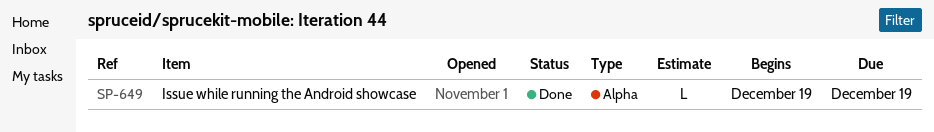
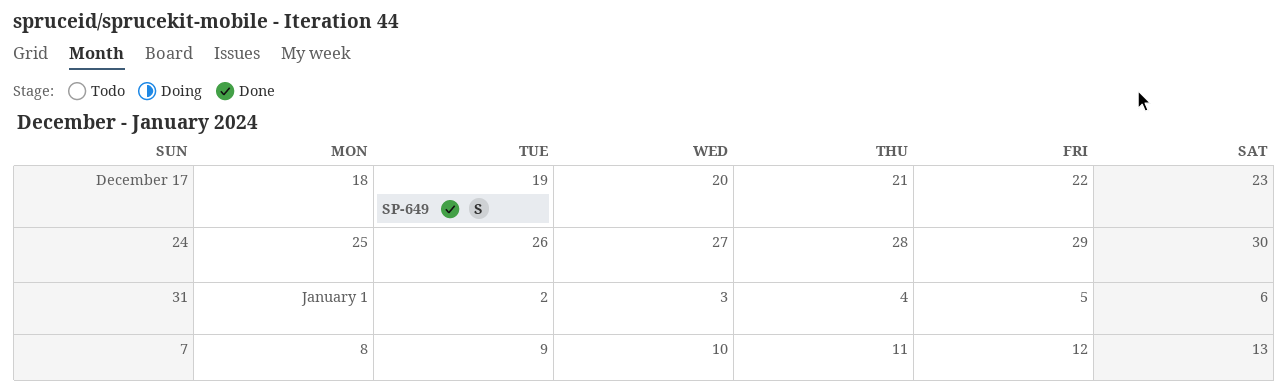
SP-649, estimate: L -> S

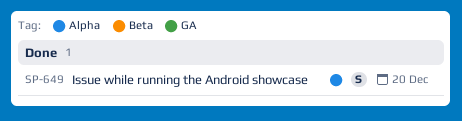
SP-649, due: Dec 19 -> Dec 20

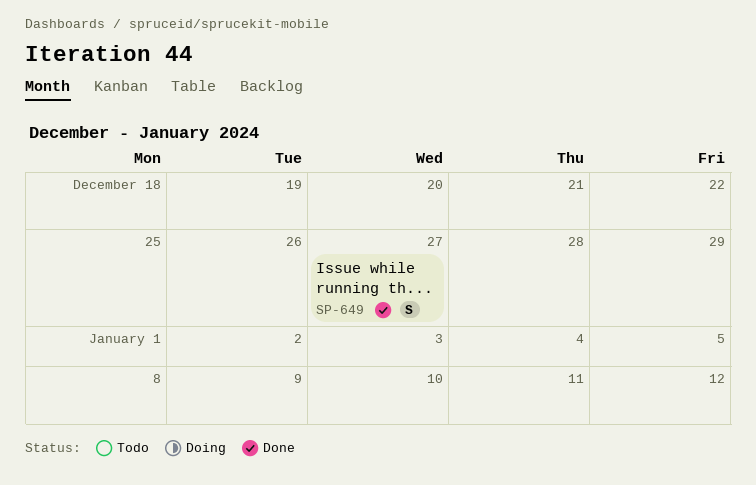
SP-649, due: Dec 20 -> Dec 27

